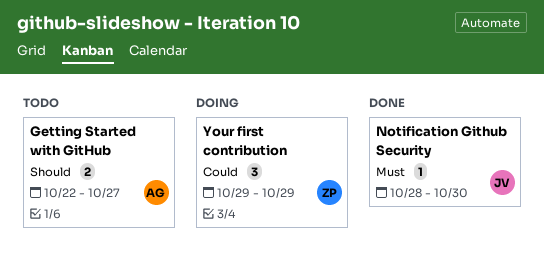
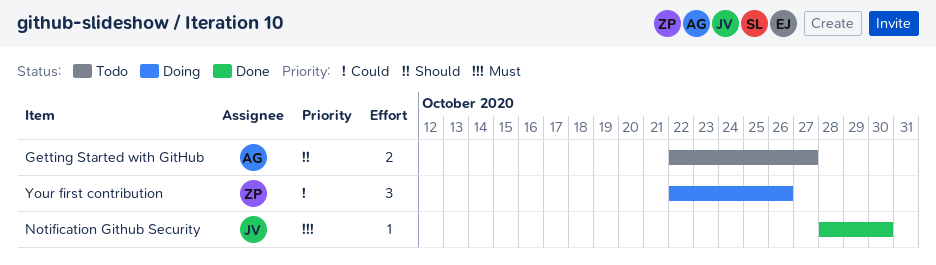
Your first contribution, start: Oct 29 -> Oct 22
Your first contribution, due: Oct 29 -> Oct 26

